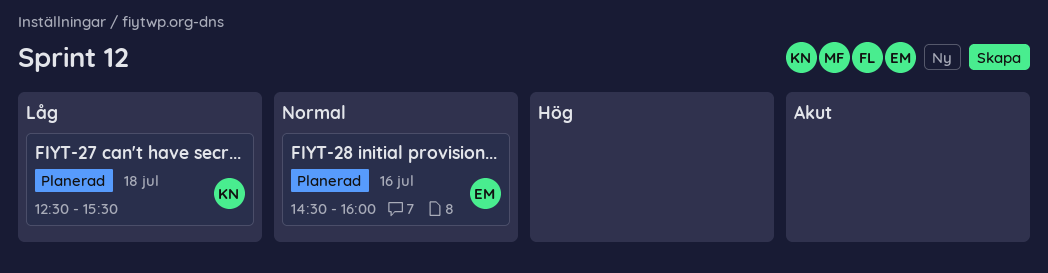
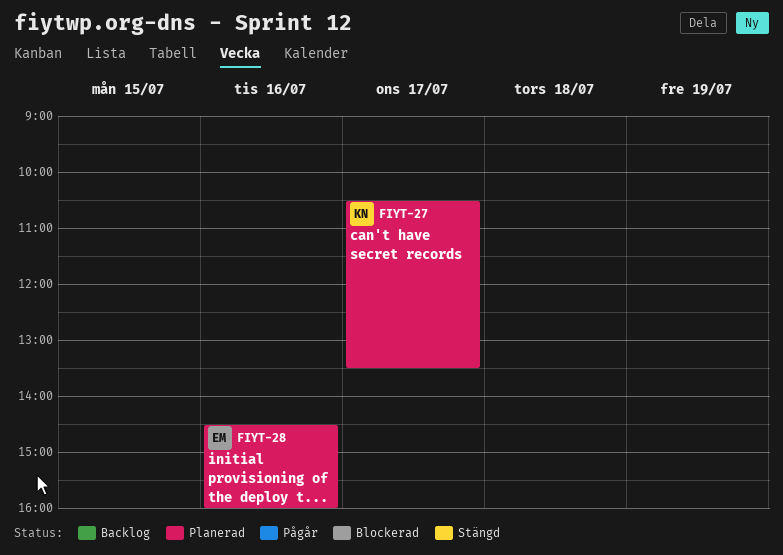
FIYT-27, day: Jul 18 -> Jul 17
FIYT-27, begins: 12:30 -> 10:30
FIYT-27, ends: 15:30 -> 13:30

